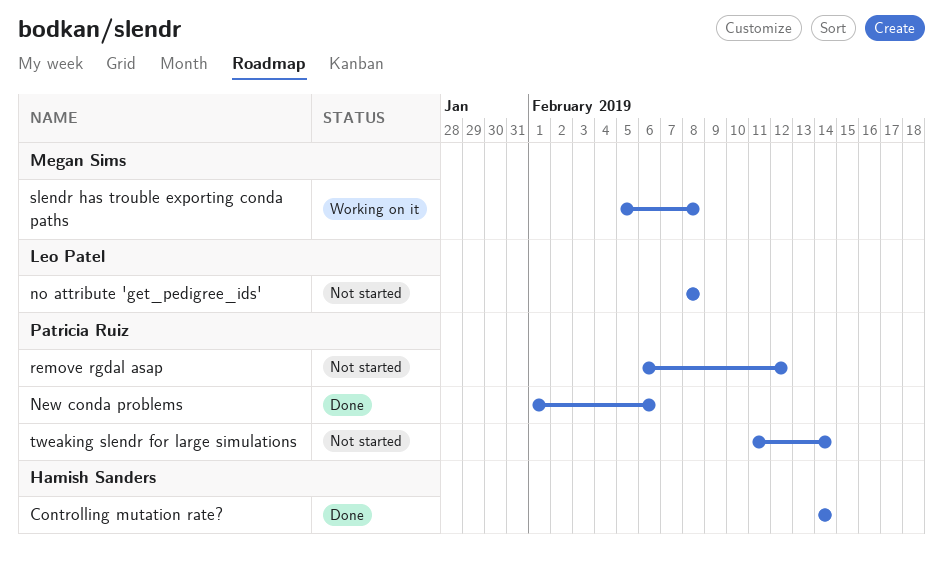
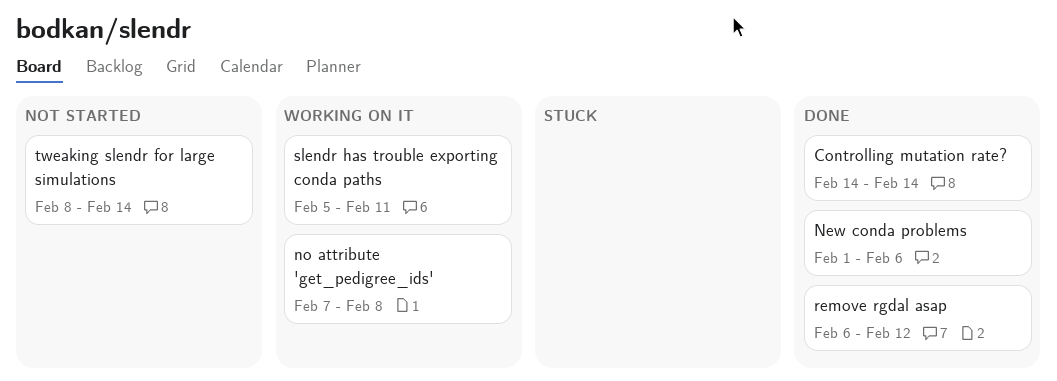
no attribute 'get_pedigree_ids', status: Not started -> Working on it
no attribute 'get_pedigree_ids', start: Feb 8 -> Feb 7
remove rgdal asap, status: Not started -> Done
slendr has trouble exporting conda paths, due: Feb 8 -> Feb 11
tweaking slendr for large simulations, start: Feb 11 -> Feb 8

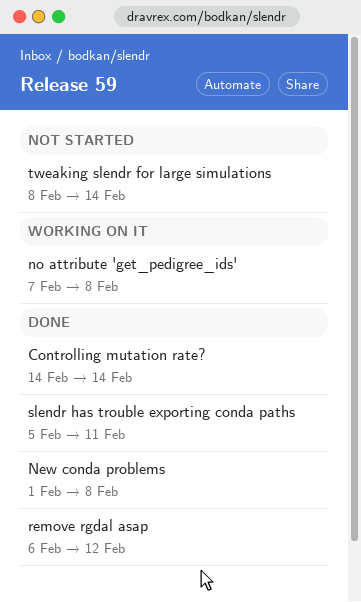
New conda problems, due: Feb 6 -> Feb 8
slendr has trouble exporting conda paths, status: Working on it -> Done

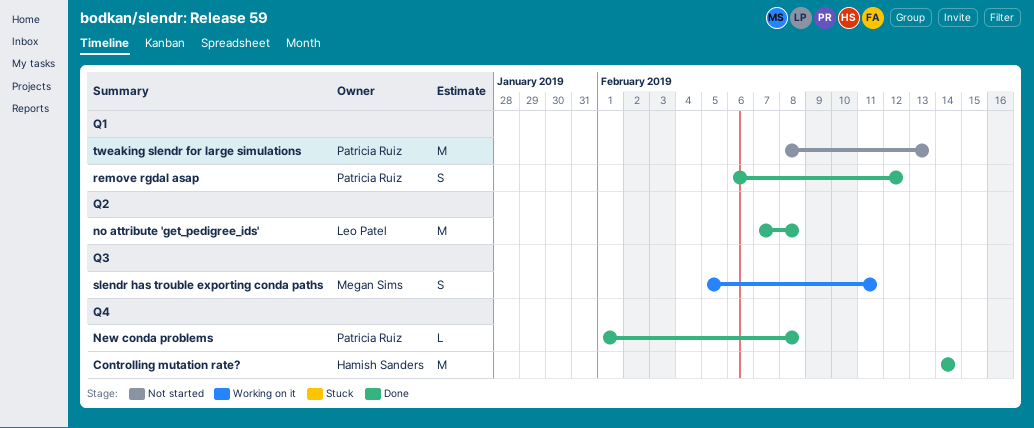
no attribute 'get_pedigree_ids', status: Working on it -> Done
slendr has trouble exporting conda paths, status: Done -> Working on it
tweaking slendr for large simulations, due: Feb 14 -> Feb 13

